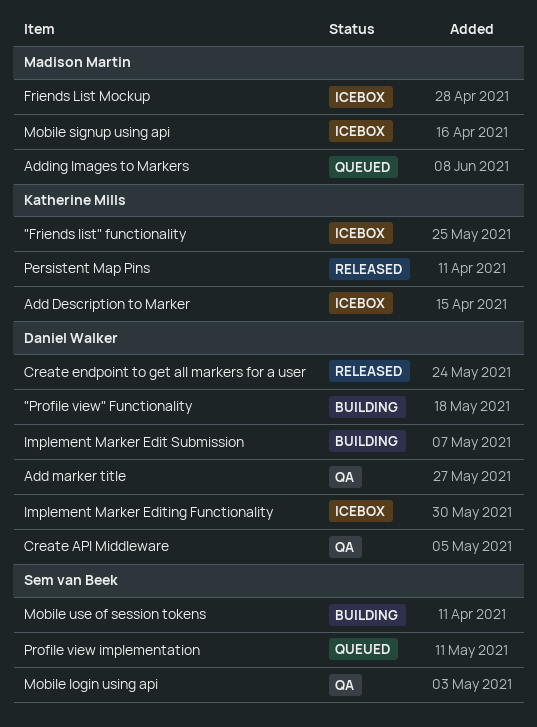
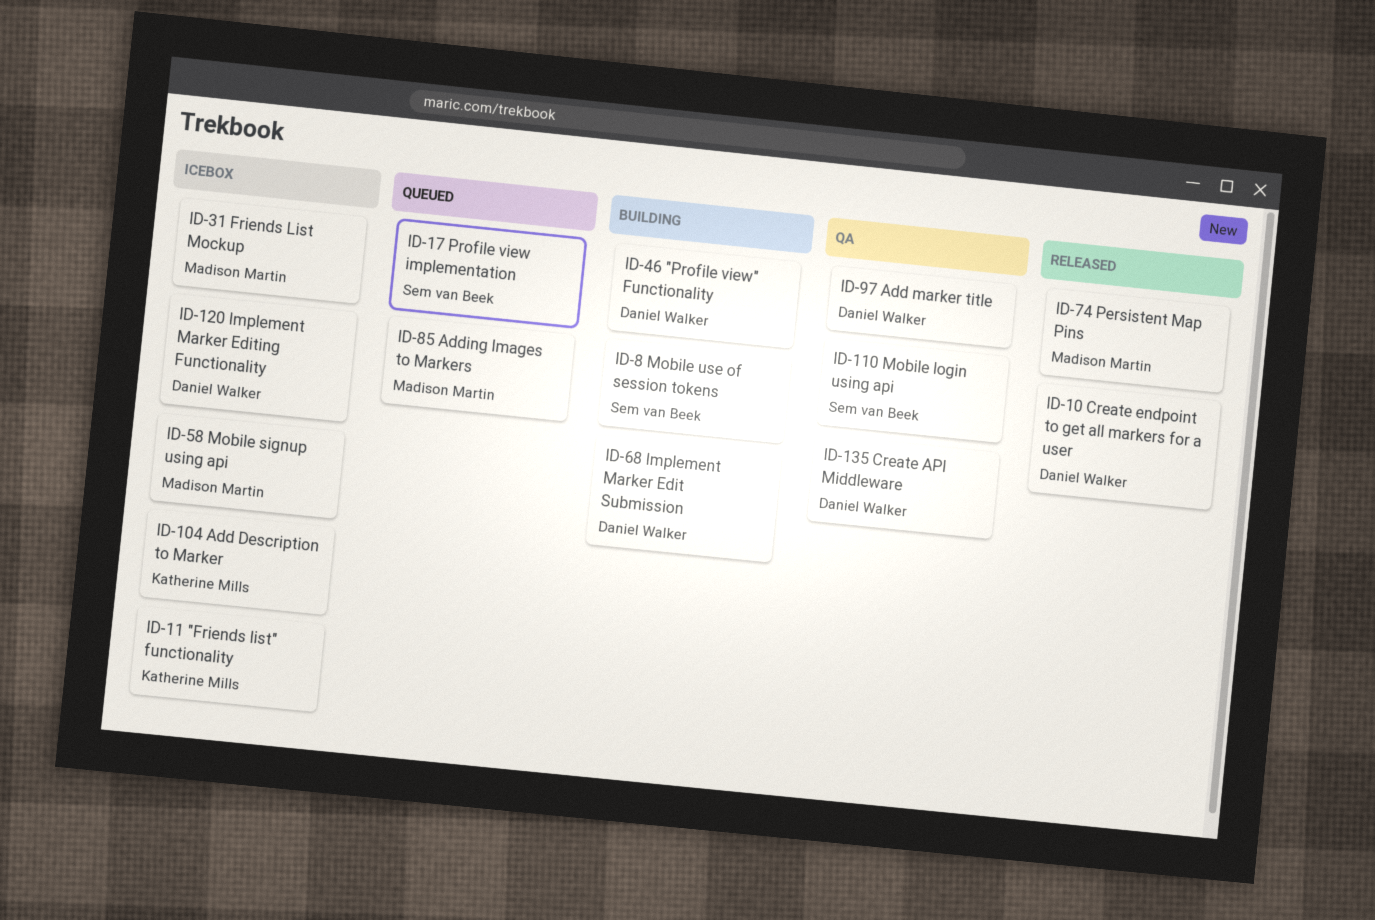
Persistent Map Pins, owner: Katherine Mills -> Madison Martin

